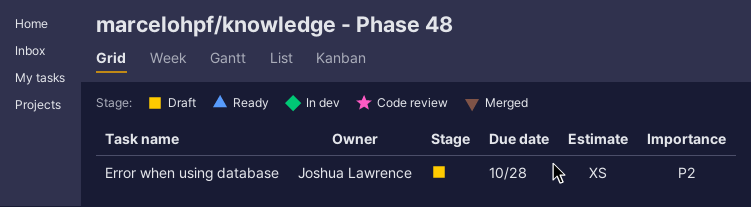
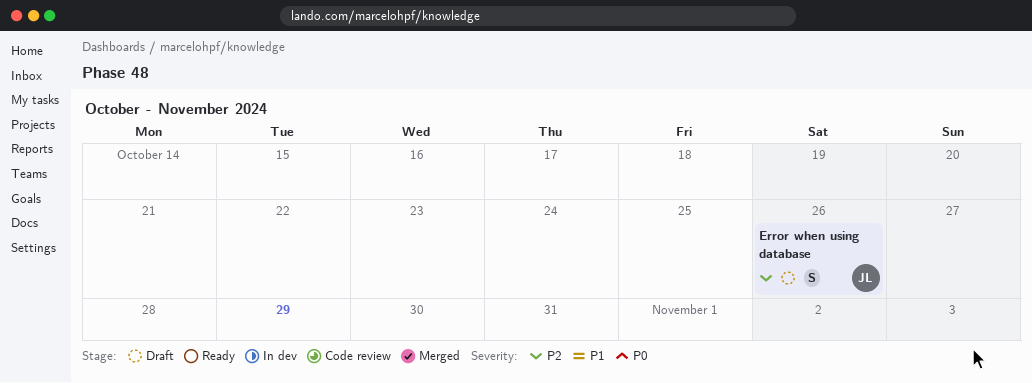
Error when using database, estimate: XS -> S
Error when using database, due: Oct 28 -> Oct 26

